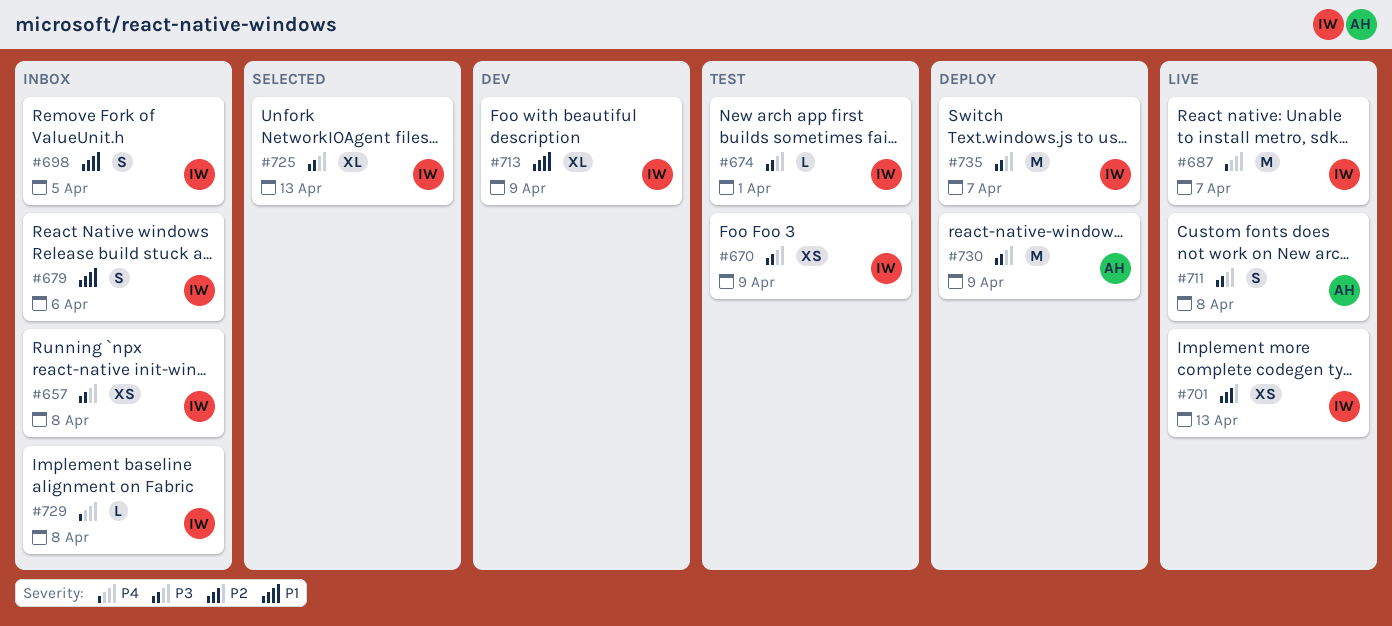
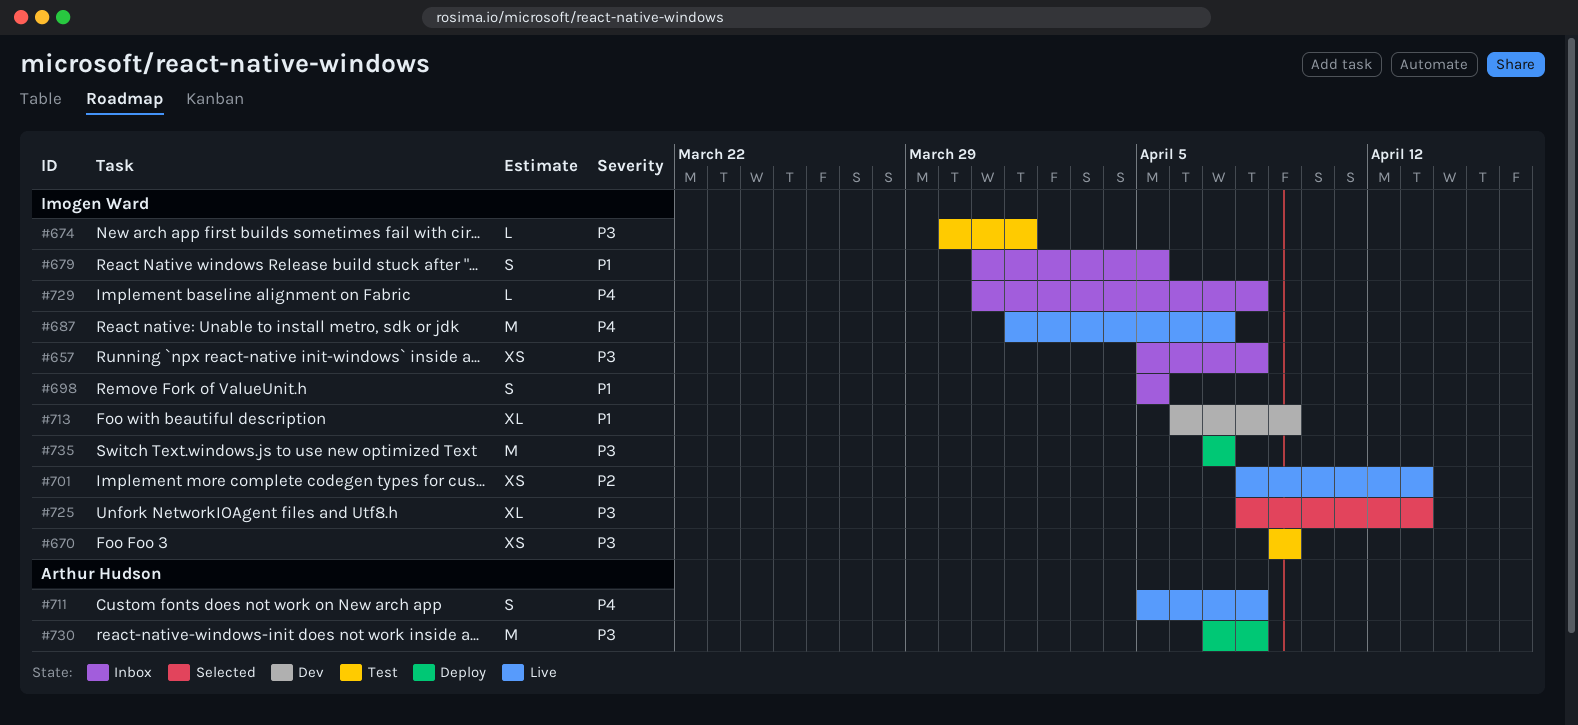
#679, due: Apr 6 -> Apr 5
#711, priority: P3 -> P4
#730, due: Apr 9 -> Apr 8

